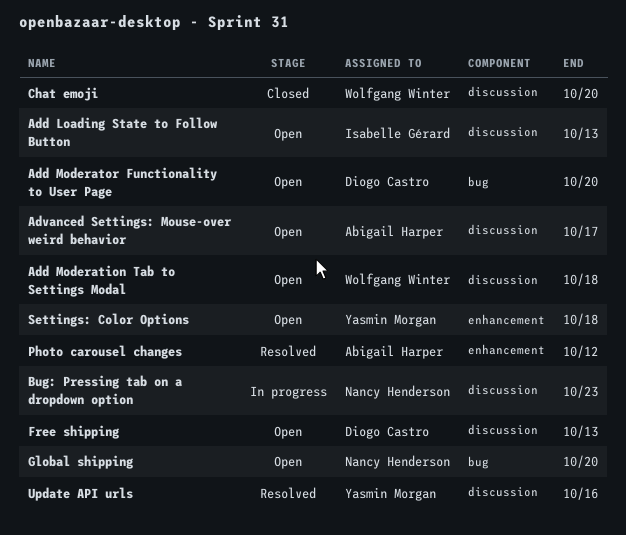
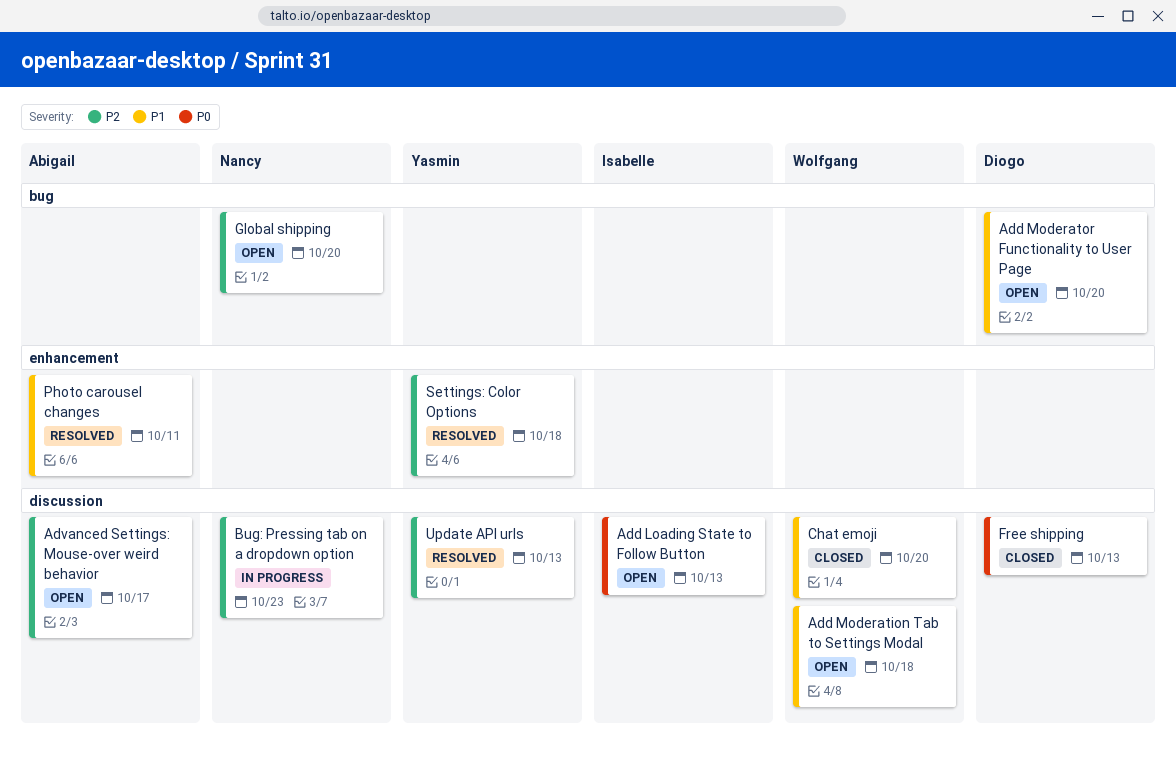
Free shipping, status: Open -> Closed
Photo carousel changes, due: Oct 12 -> Oct 11
Settings: Color Options, status: Open -> Resolved
Update API urls, due: Oct 16 -> Oct 13

